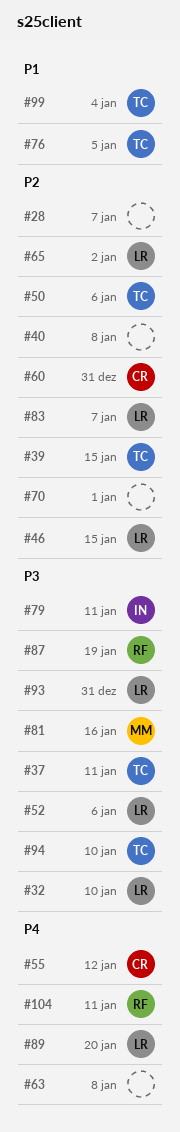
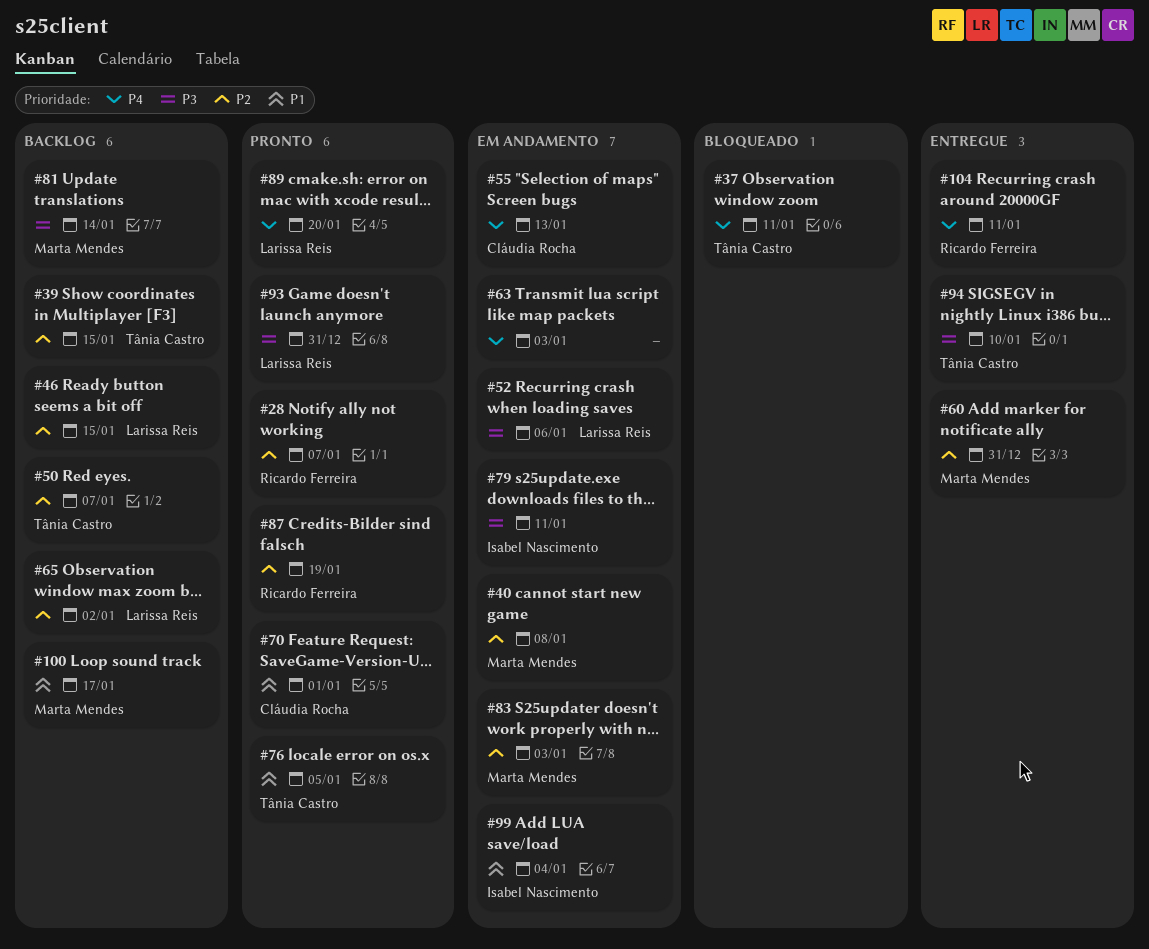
#28, owner: none -> Ricardo Ferreira
#32: present -> none
#37, priority: P3 -> P4
#40, owner: none -> Marta Mendes
#50, due: Jan 6 -> Jan 7
#55, due: Jan 12 -> Jan 13
#60, owner: Cláudia Rocha -> Marta Mendes
#63, due: Jan 8 -> Jan 3
#70, owner: none -> Cláudia Rocha
#70, priority: P2 -> P1
#81, due: Jan 16 -> Jan 14
#83, owner: Larissa Reis -> Marta Mendes
#83, due: Jan 7 -> Jan 3
#87, priority: P3 -> P2
#99, owner: Tânia Castro -> Isabel Nascimento
#100: none -> present

